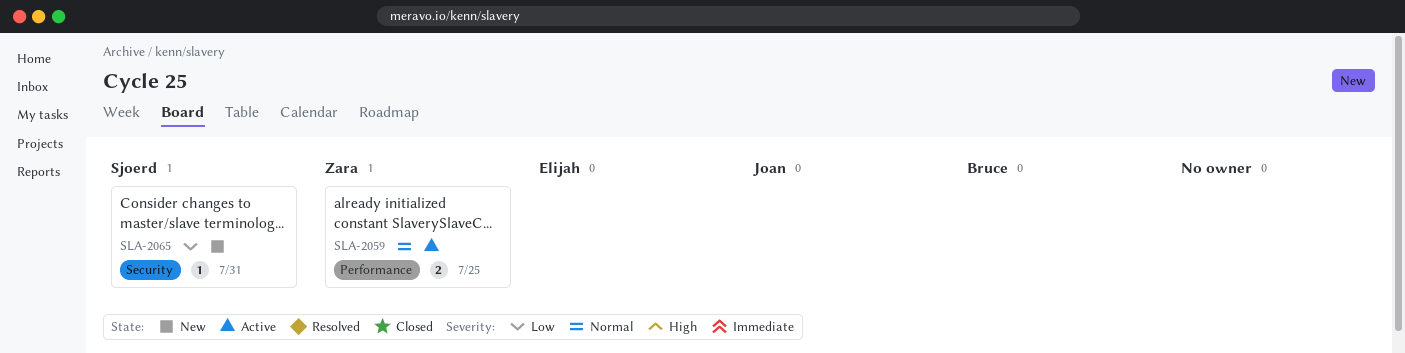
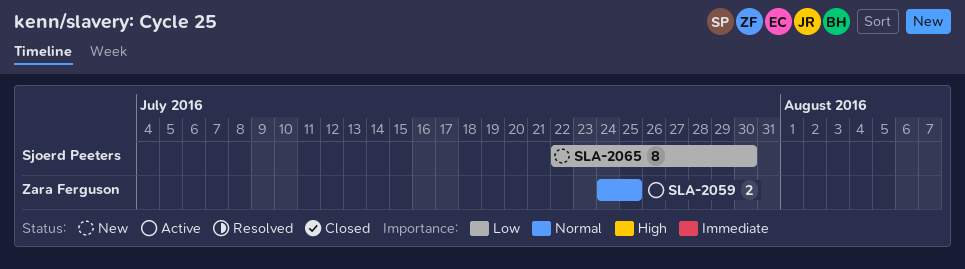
SLA-2065, estimate: 1 -> 8
SLA-2065, due: Jul 31 -> Jul 30

